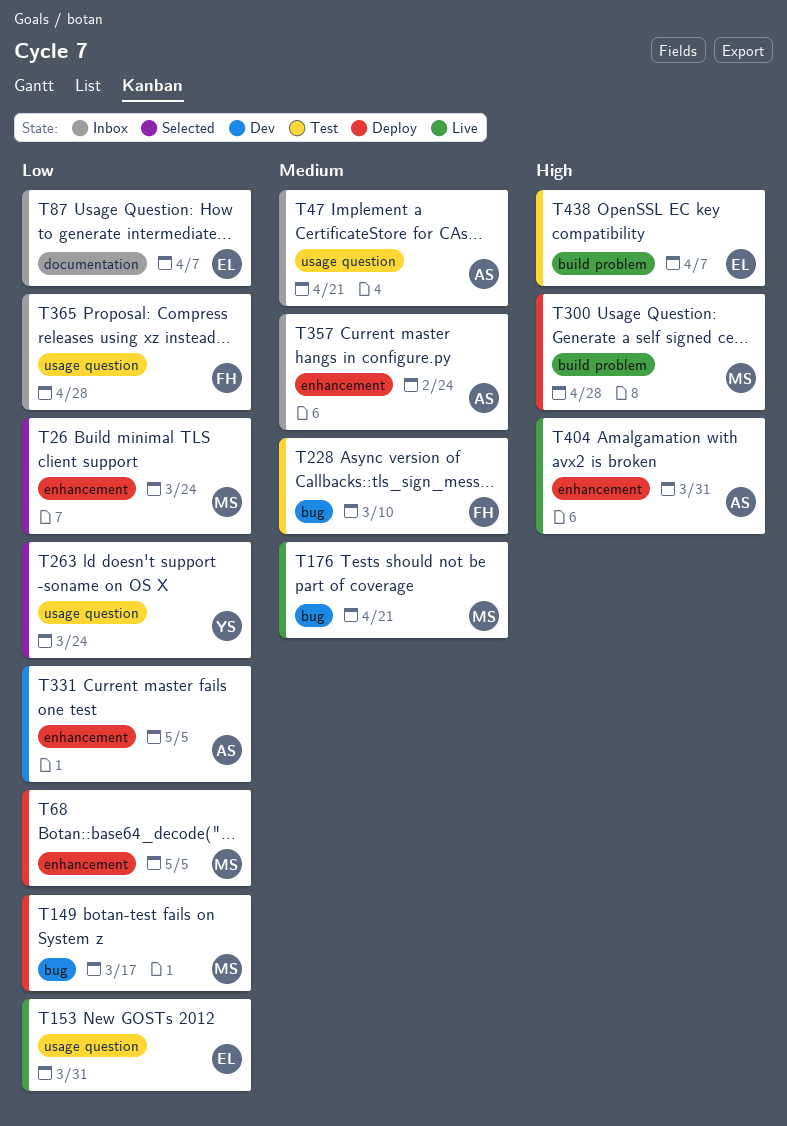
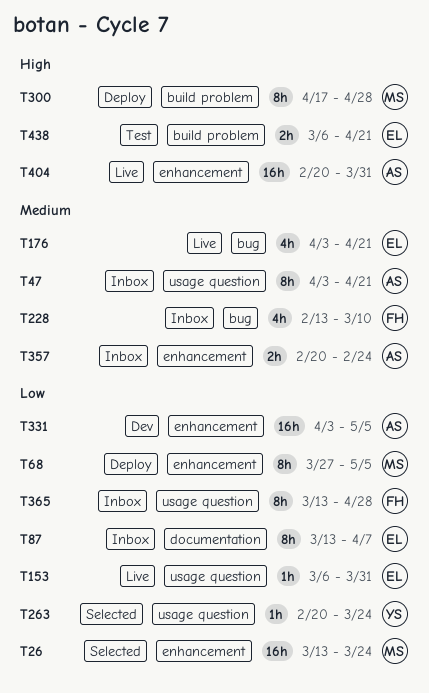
T149: present -> none
T176, owner: MS -> EL
T228, status: Test -> Inbox
T438, due: Apr 7 -> Apr 21

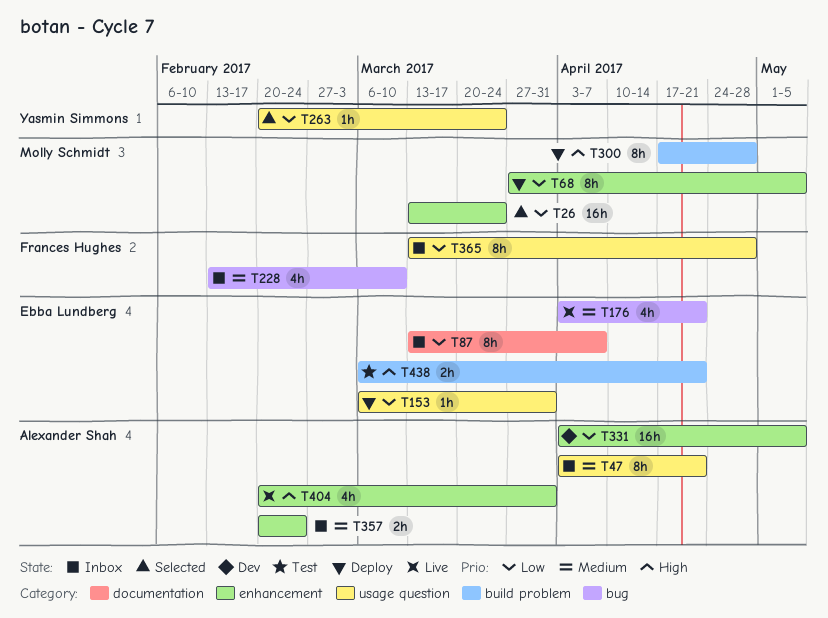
T153, status: Live -> Deploy
T404, estimate: 16h -> 4h

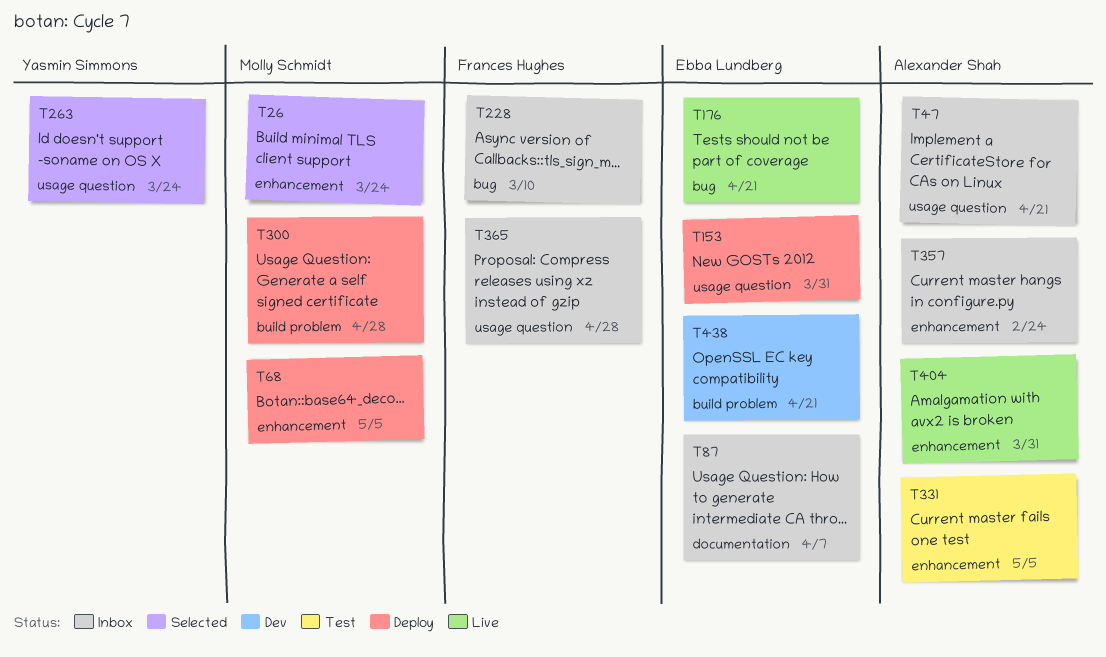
T331, status: Dev -> Test
T438, status: Test -> Dev

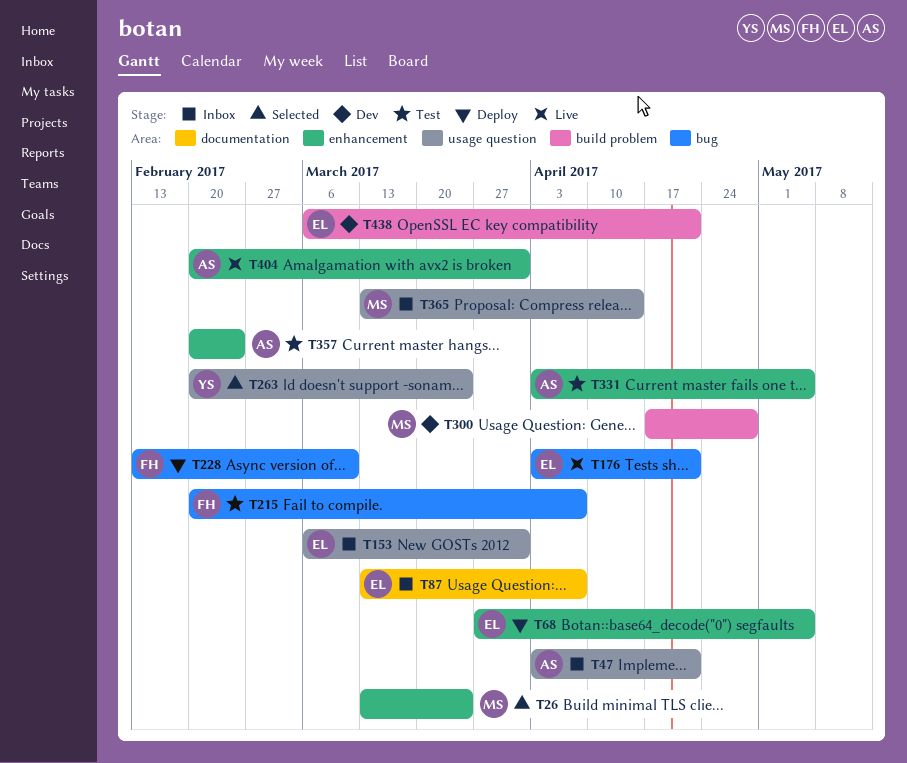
T68, owner: Molly Schmidt -> Ebba Lundberg
T153, status: Deploy -> Inbox
T215: none -> present
T228, status: Inbox -> Deploy
T300, status: Deploy -> Dev
T357, status: Inbox -> Test
T365, owner: Frances Hughes -> Molly Schmidt
T365, due: Apr 28 -> Apr 14

